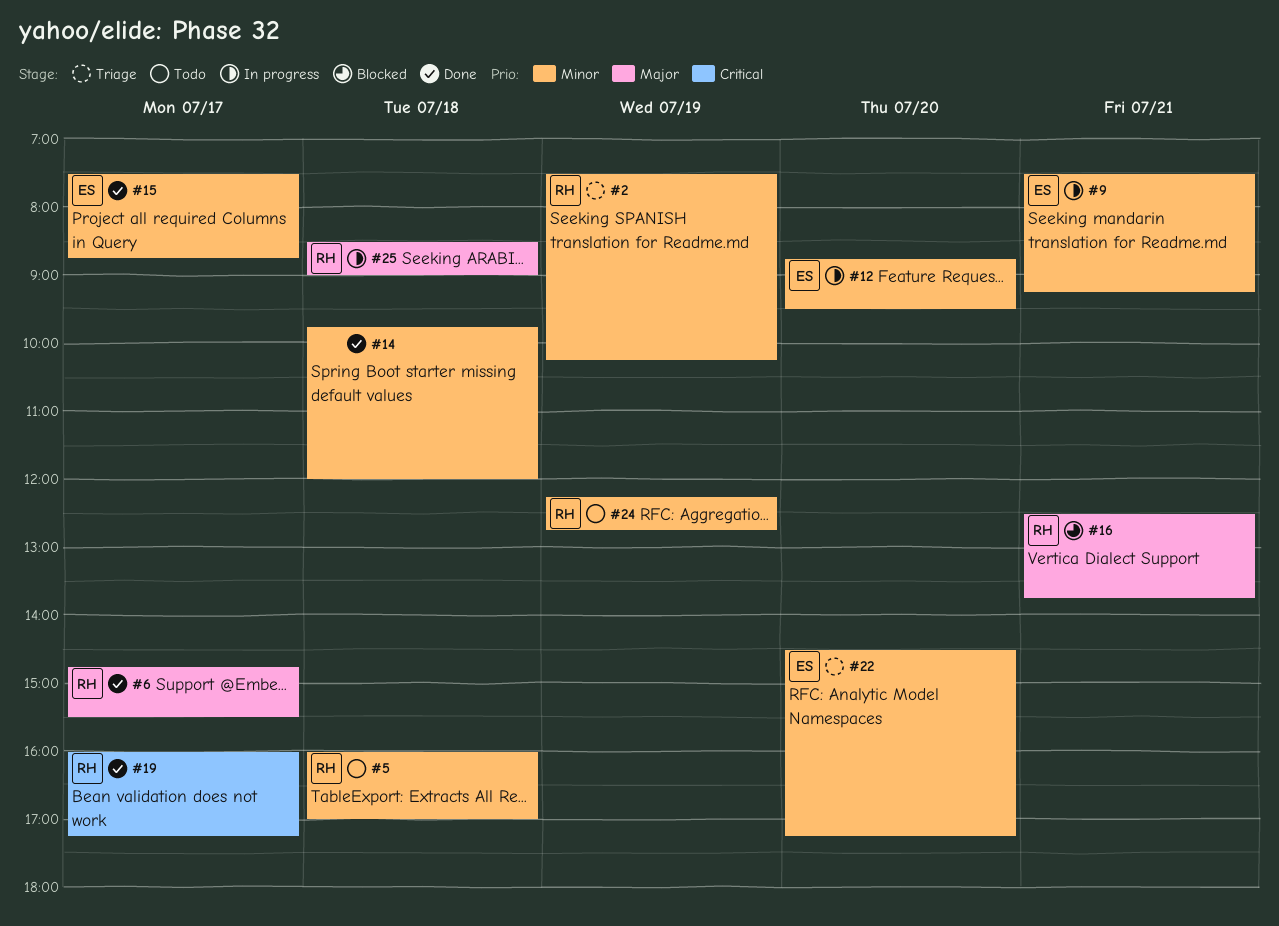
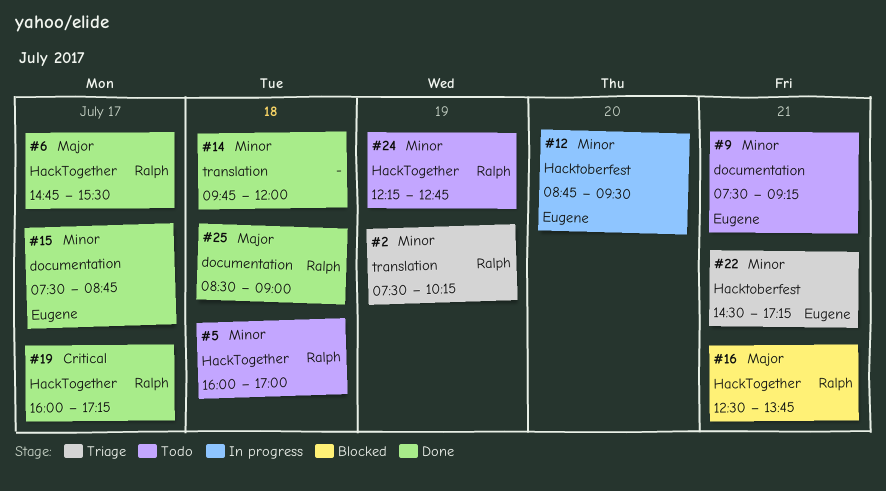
#9, status: In progress -> Todo
#22, day: Jul 20 -> Jul 21
#25, status: In progress -> Done

